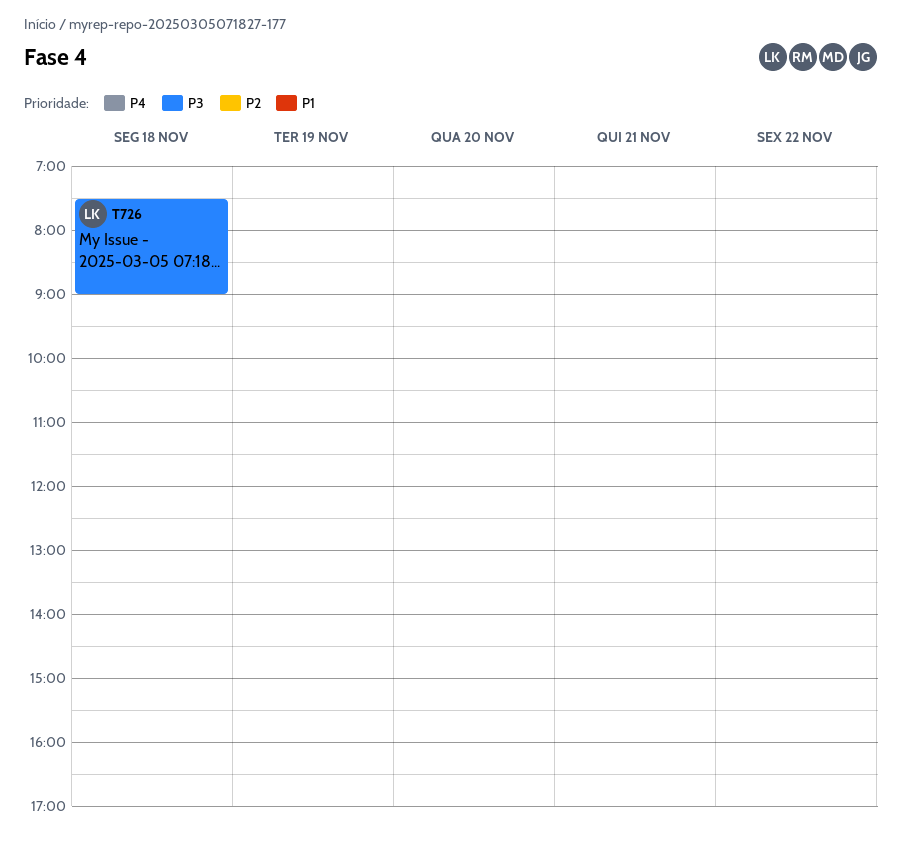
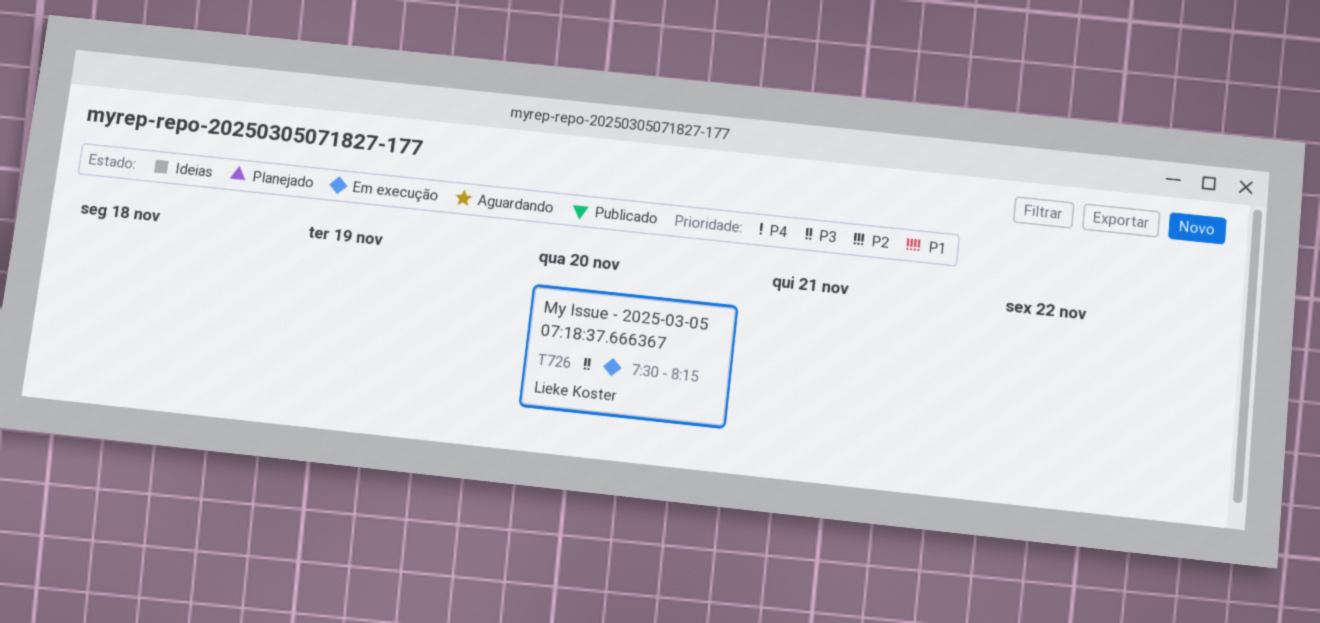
T726, day: Nov 18 -> Nov 20
T726, ends: 09:00 -> 08:15

